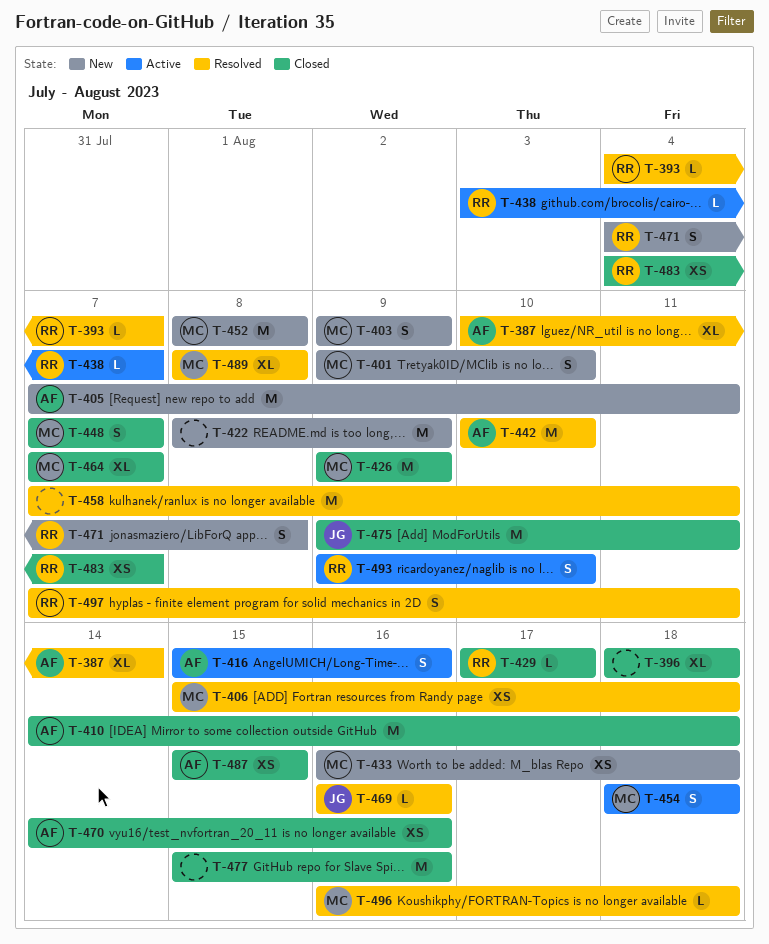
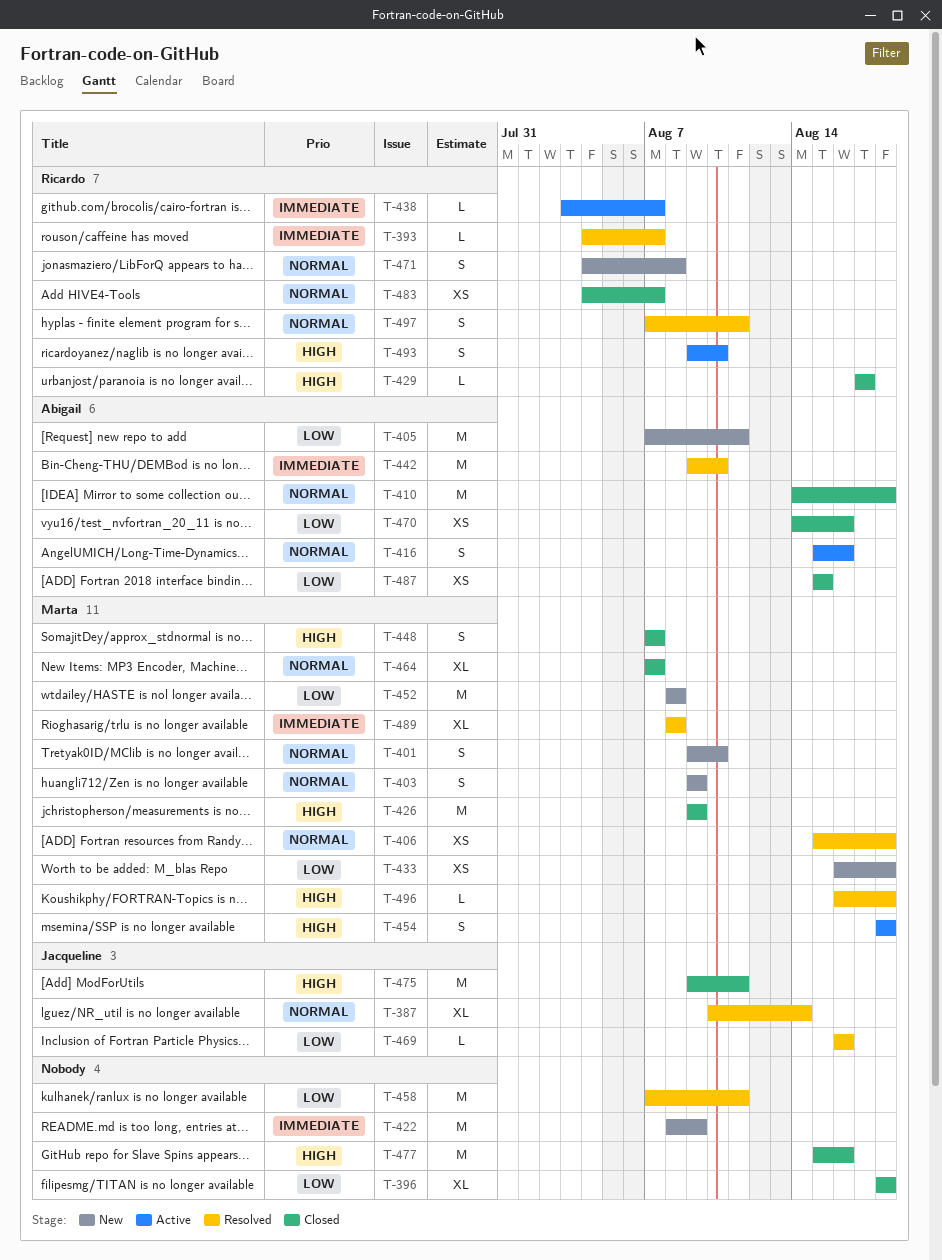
T-387, owner: Abigail -> Jacqueline
T-442, start: Aug 10 -> Aug 9

